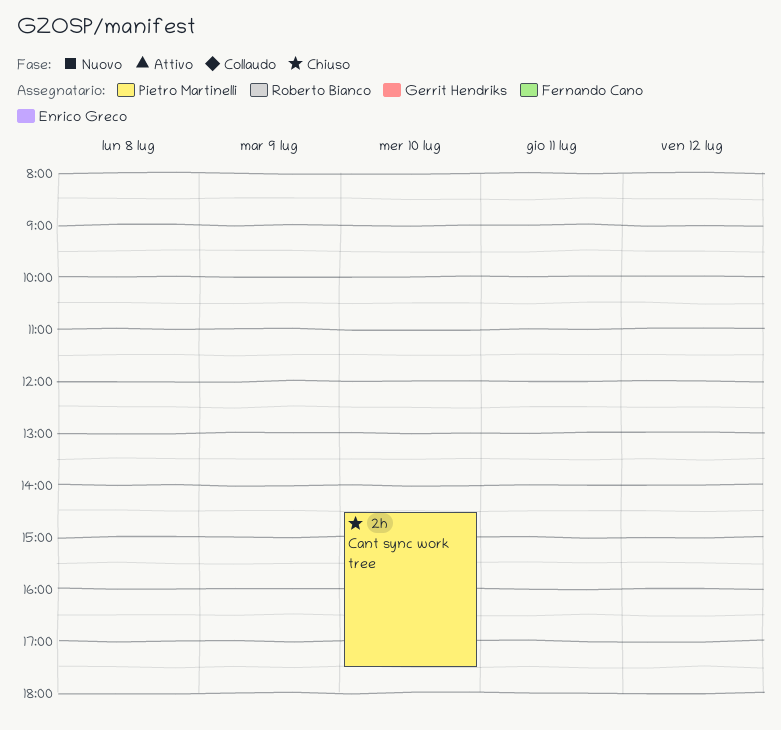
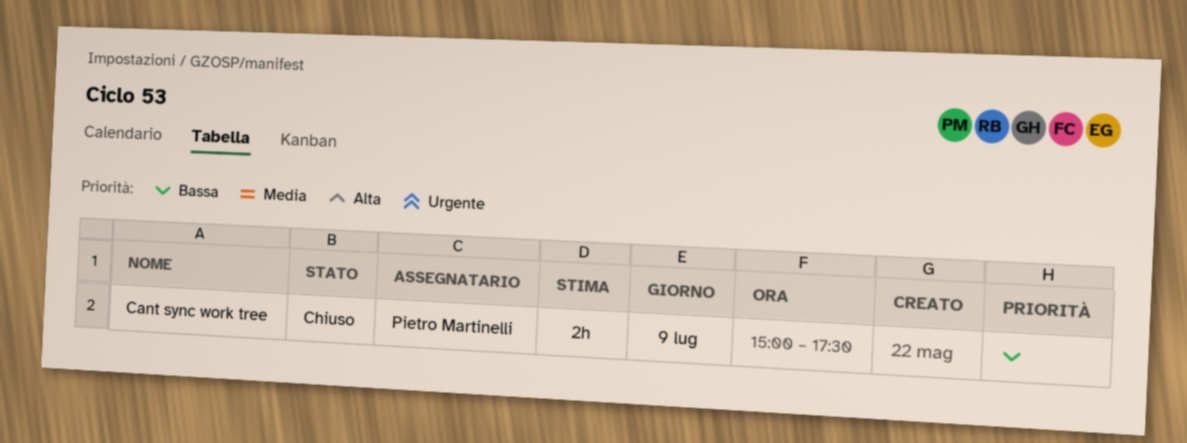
Cant sync work tree, day: Jul 10 -> Jul 9
Cant sync work tree, begins: 14:30 -> 15:00

